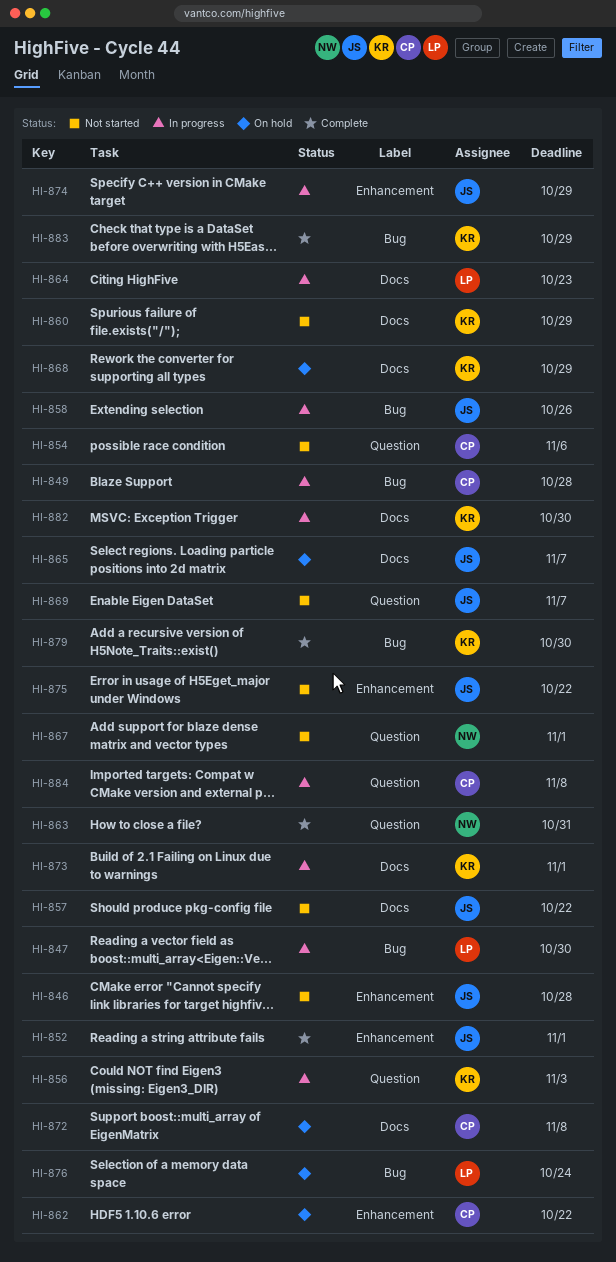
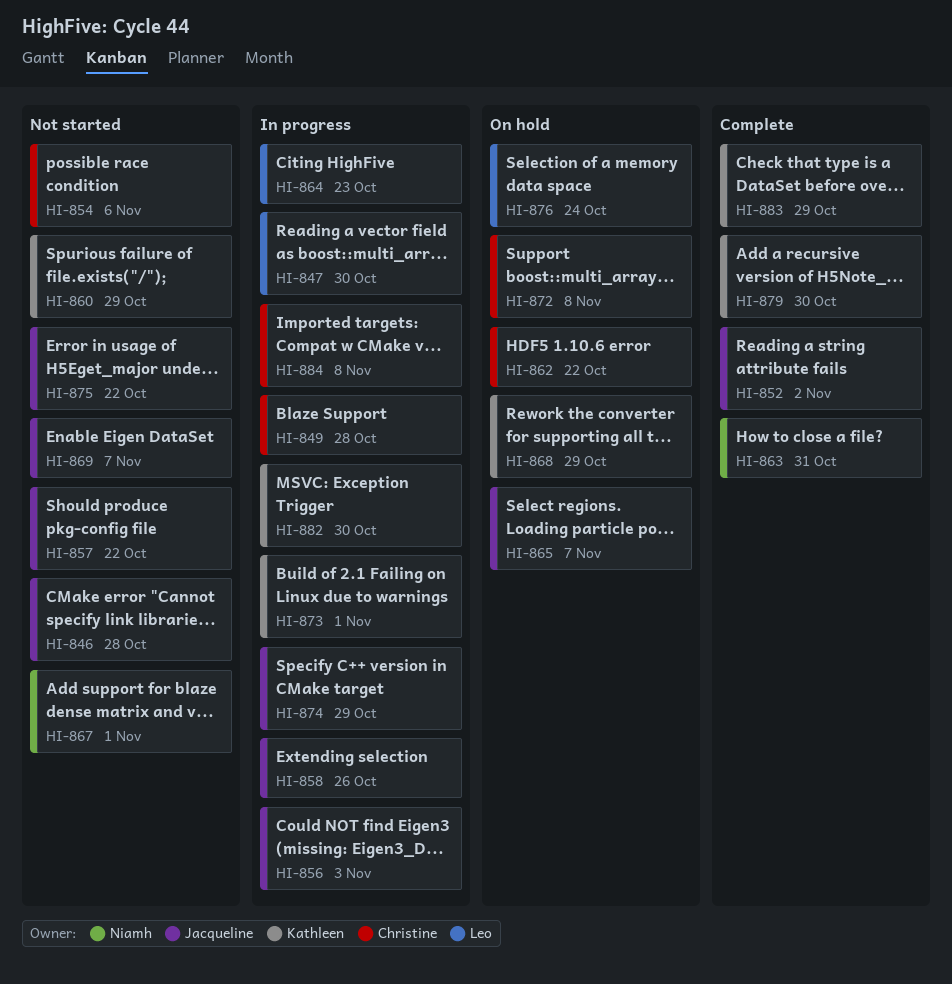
HI-852, due: Nov 1 -> Nov 2
HI-856, owner: Kathleen -> Jacqueline

